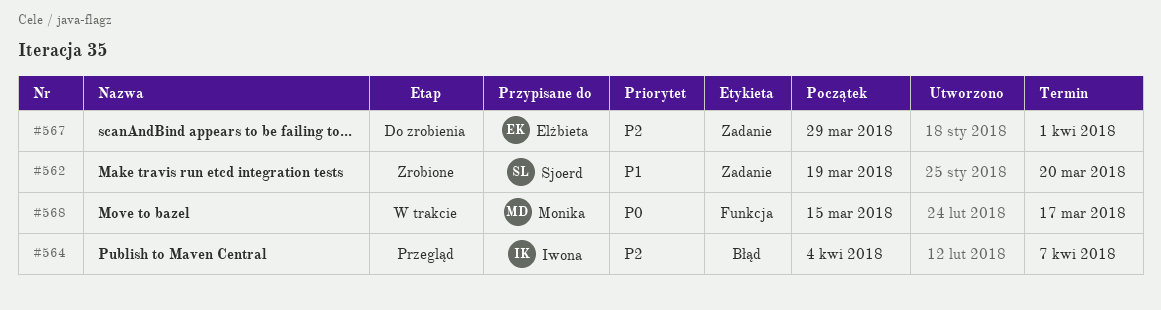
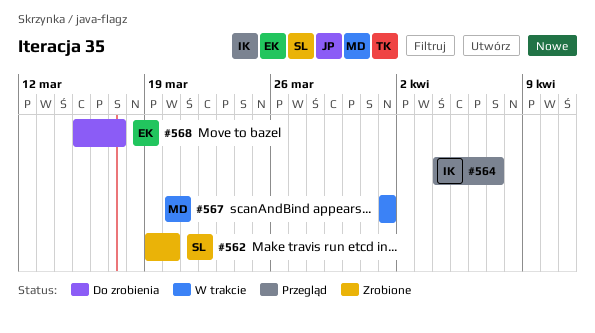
#567, status: Do zrobienia -> W trakcie
#567, owner: Elżbieta -> Monika
#567, start: Mar 29 -> Apr 1
#568, status: W trakcie -> Do zrobienia
#568, owner: Monika -> Elżbieta

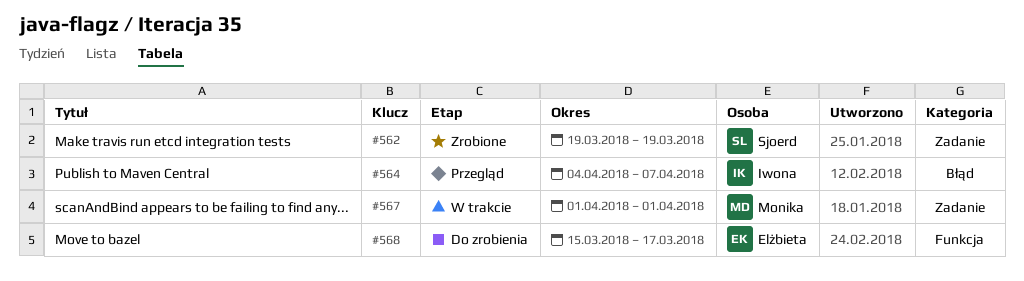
#562, due: Mar 20 -> Mar 19

